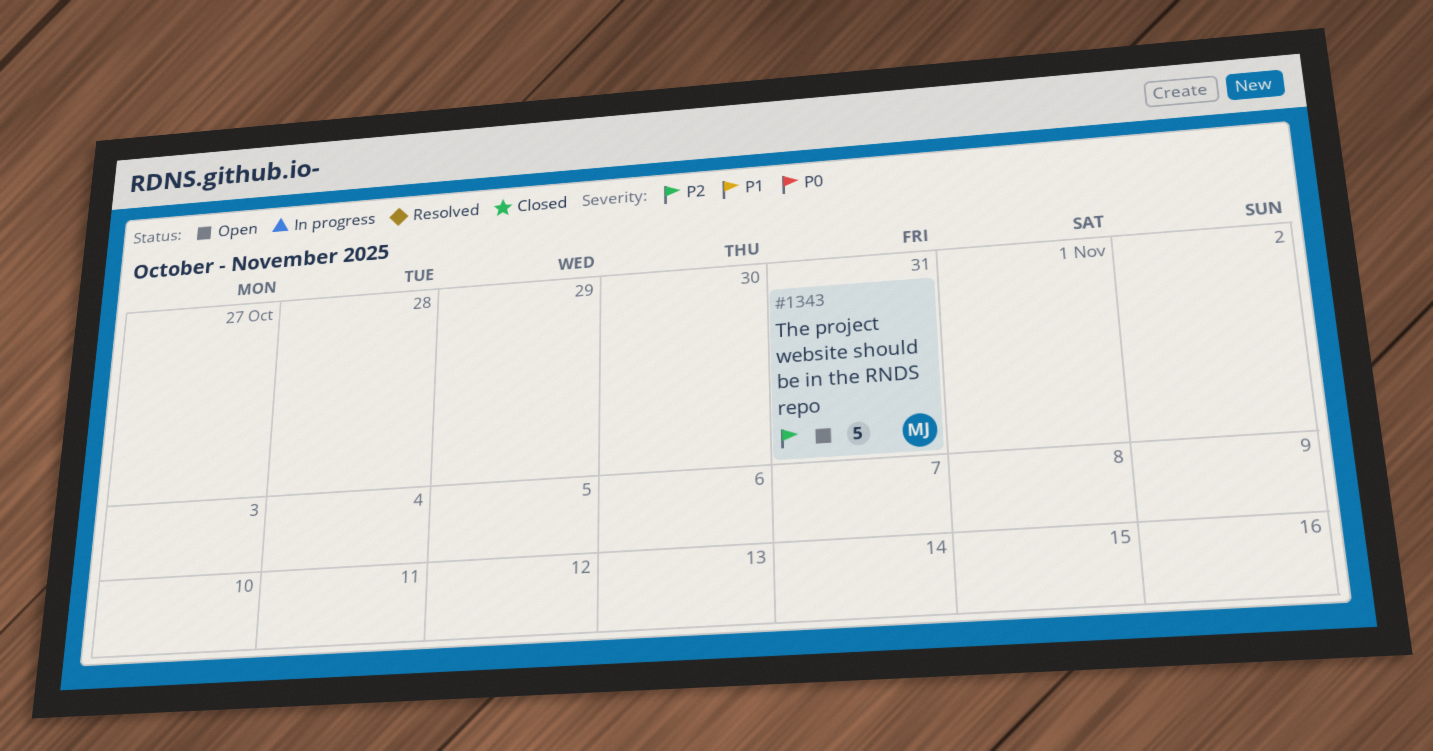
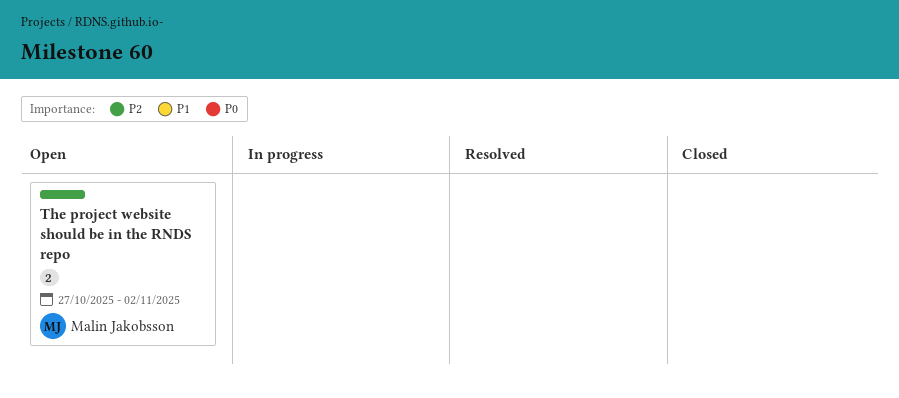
The project website should be in the RNDS repo, estimate: 5 -> 2
The project website should be in the RNDS repo, due: Oct 31 -> Nov 2

